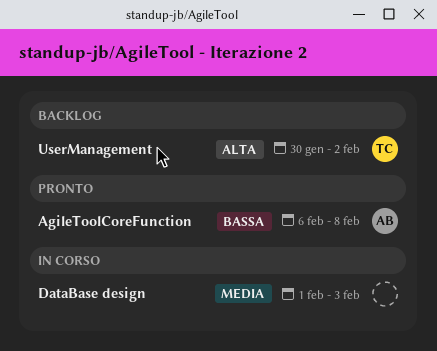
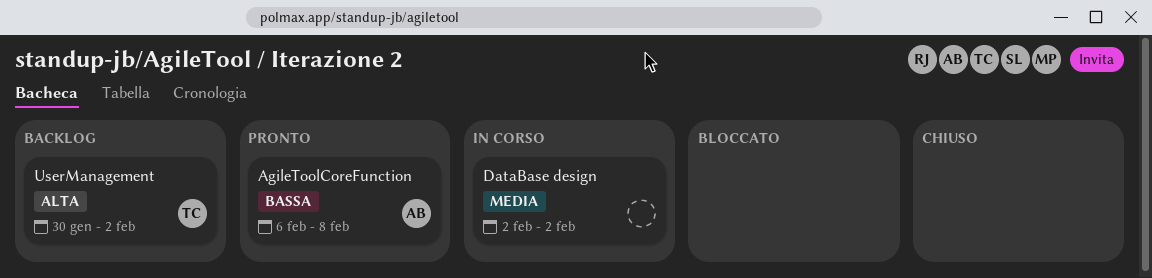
DataBase design, start: Feb 1 -> Feb 2
DataBase design, due: Feb 3 -> Feb 2

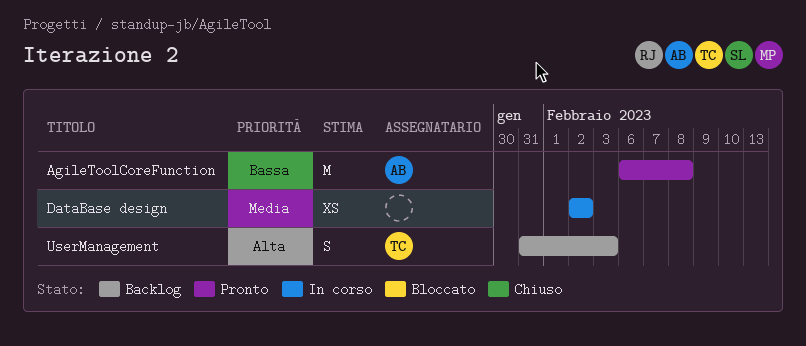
UserManagement, start: Jan 30 -> Jan 31
UserManagement, due: Feb 2 -> Feb 3

